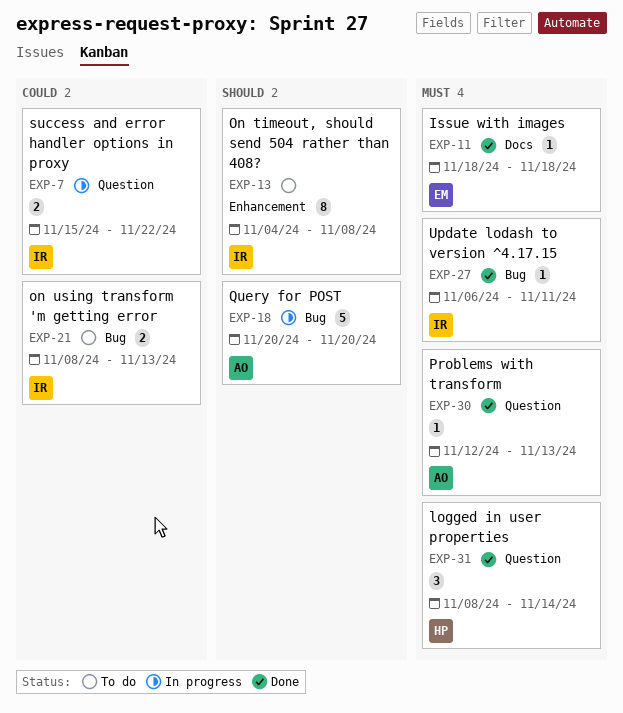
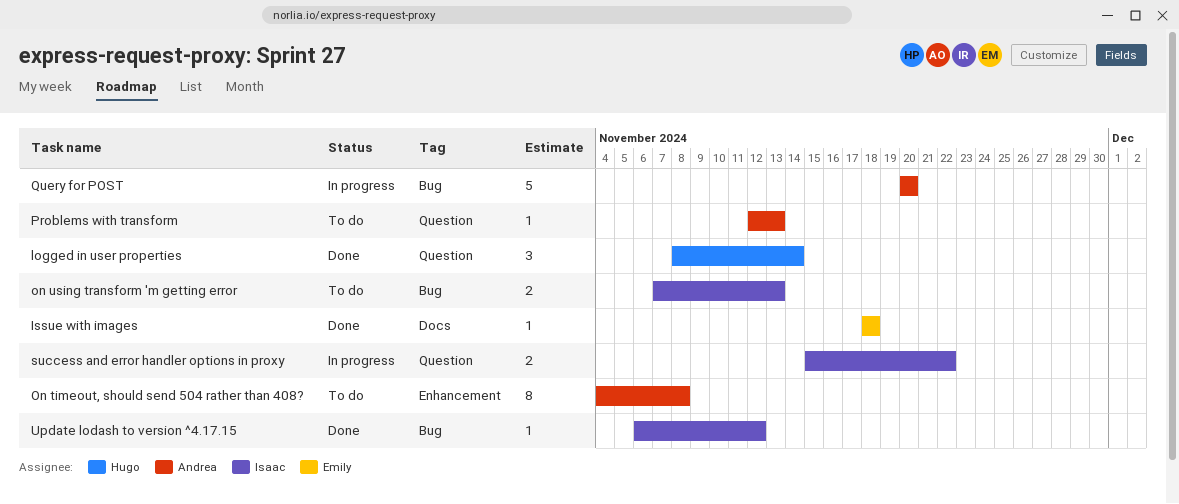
On timeout, should send 504 rather than 408?, owner: Isaac -> Andrea
on using transform 'm getting error, start: Nov 8 -> Nov 7
Problems with transform, status: Done -> To do
Update lodash to version ^4.17.15, due: Nov 11 -> Nov 12

